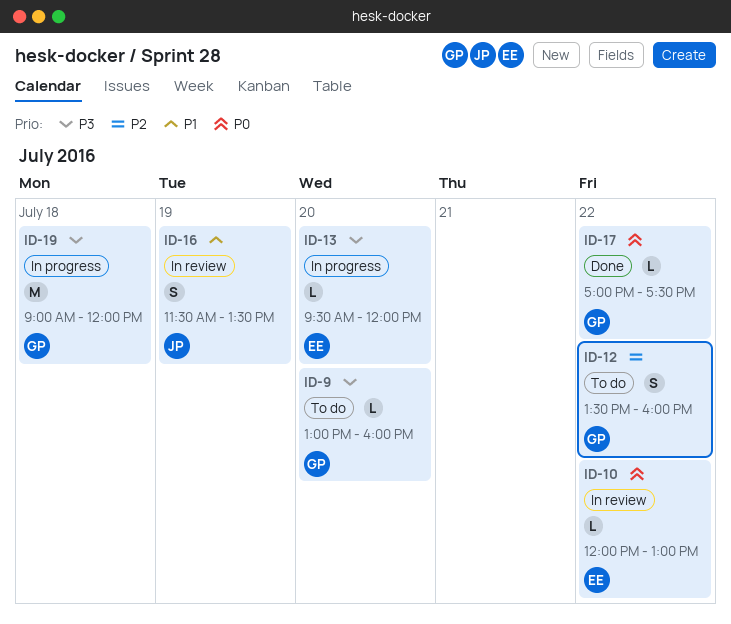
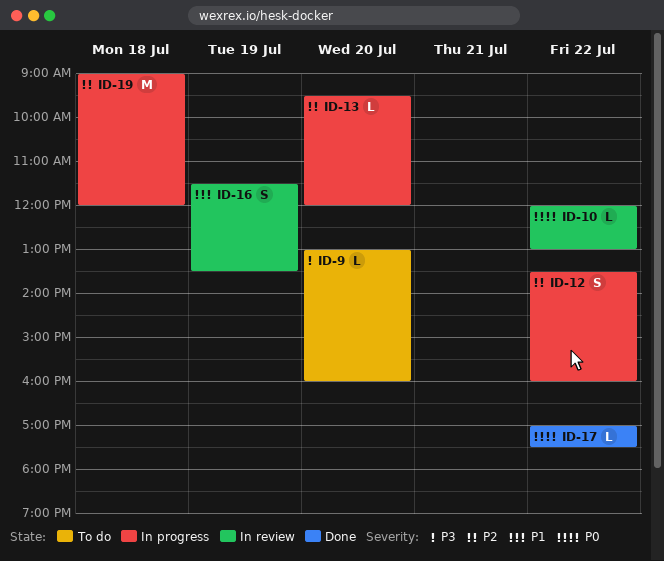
ID-12, status: To do -> In progress
ID-13, priority: P3 -> P2
ID-19, priority: P3 -> P2

